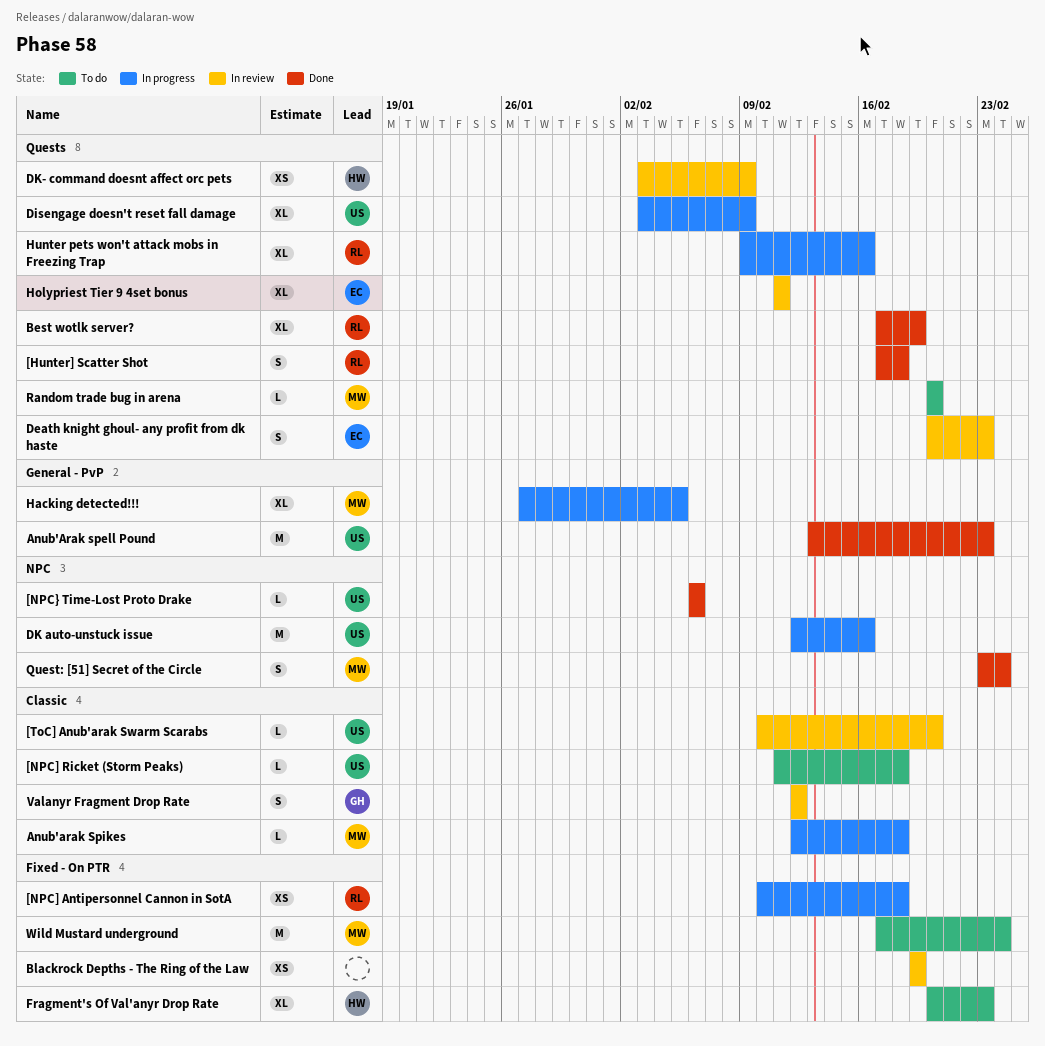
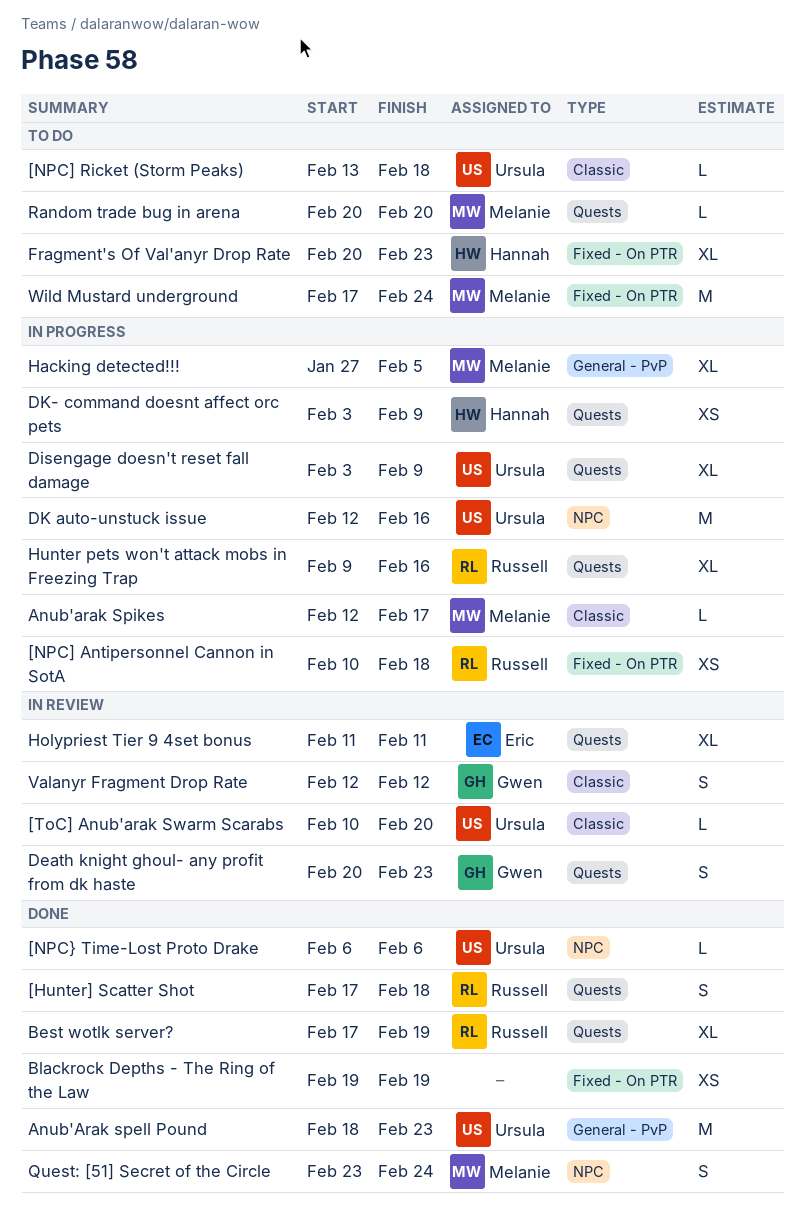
[NPC] Ricket (Storm Peaks), start: Feb 11 -> Feb 13
Anub'Arak spell Pound, start: Feb 13 -> Feb 18
Anub'arak Spikes, due: Feb 18 -> Feb 17
Blackrock Depths - The Ring of the Law, status: In review -> Done
Death knight ghoul- any profit from dk haste, owner: Eric -> Gwen
DK- command doesnt affect orc pets, status: In review -> In progress

